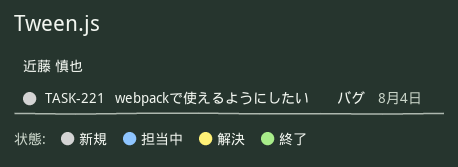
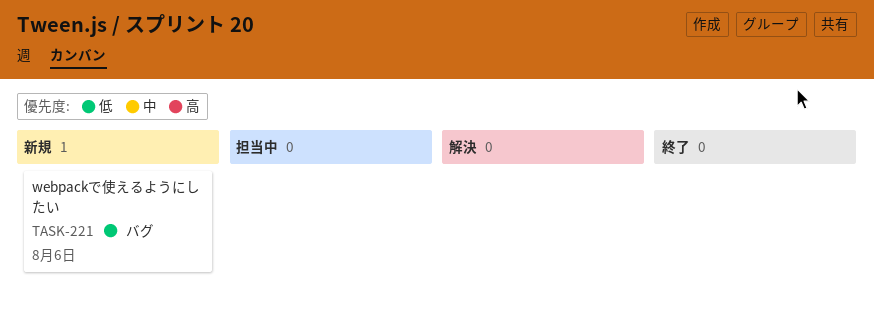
TASK-221, due: Aug 4 -> Aug 6

